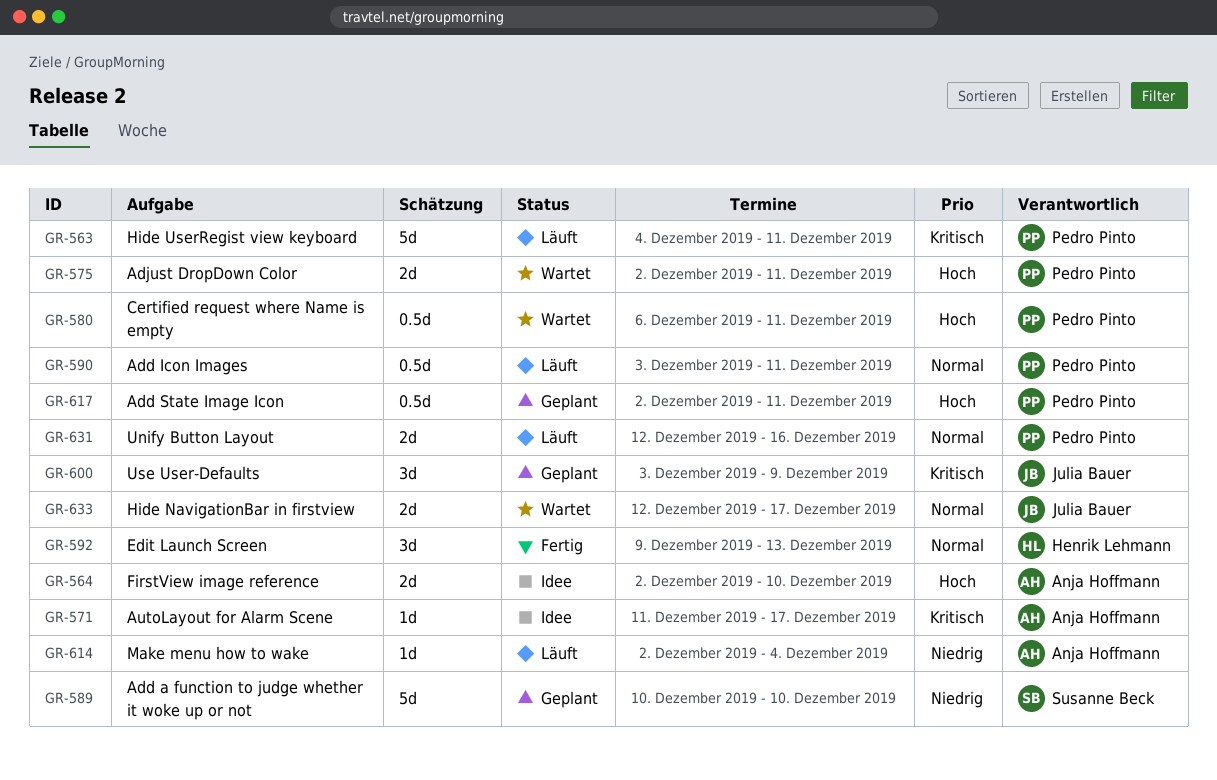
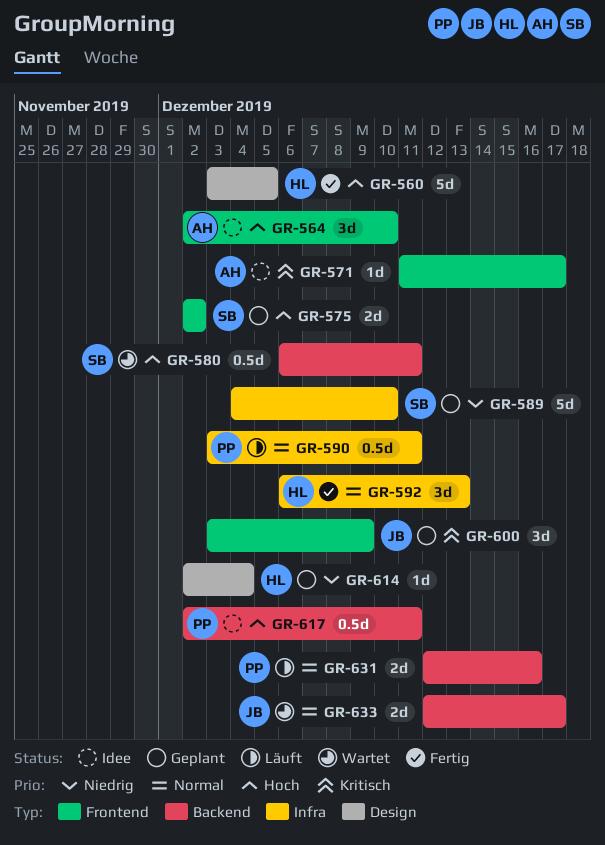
GR-560: none -> present
GR-563: present -> none
GR-564, estimate: 2d -> 3d
GR-575, status: Wartet -> Geplant
GR-575, owner: Pedro Pinto -> Susanne Beck
GR-575, due: Dec 11 -> Dec 2
GR-580, owner: Pedro Pinto -> Susanne Beck
GR-589, start: Dec 10 -> Dec 4
GR-592, start: Dec 9 -> Dec 6
GR-614, status: Läuft -> Geplant
GR-614, owner: Anja Hoffmann -> Henrik Lehmann
GR-617, status: Geplant -> Idee

